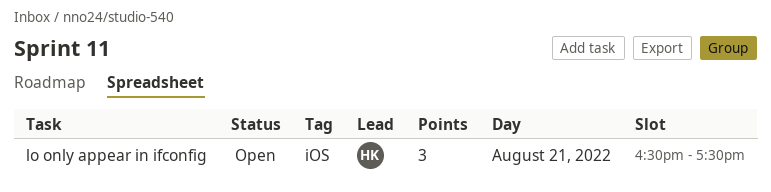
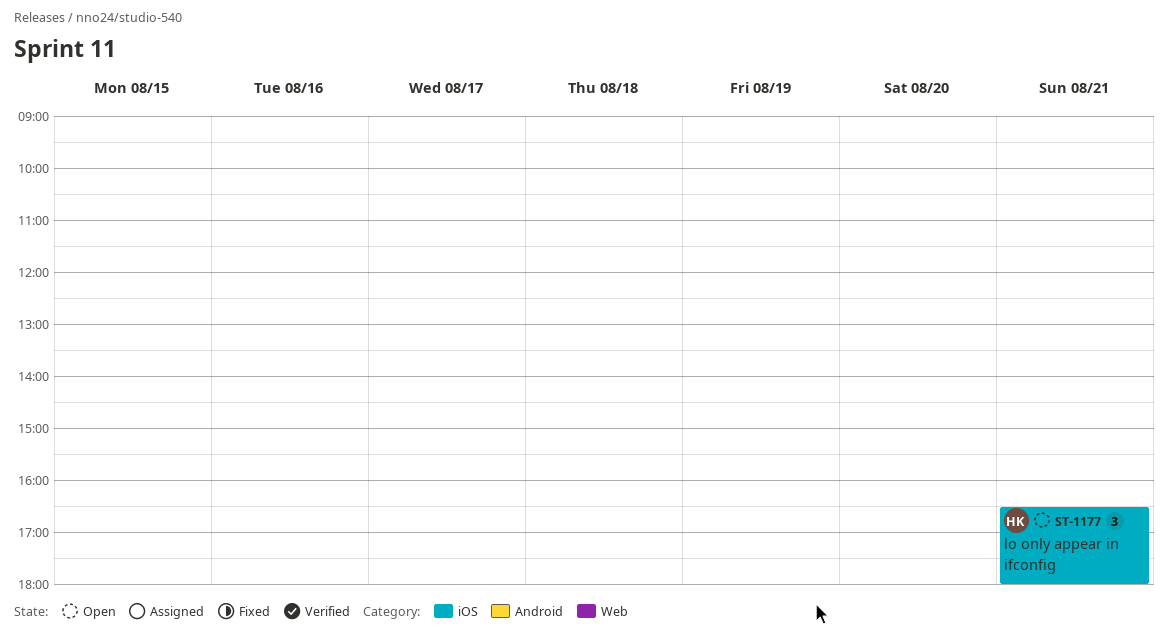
lo only appear in ifconfig, ends: 17:30 -> 18:00

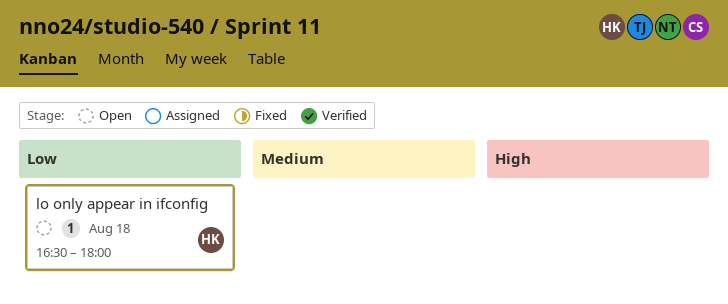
lo only appear in ifconfig, estimate: 3 -> 1
lo only appear in ifconfig, day: Aug 21 -> Aug 18

